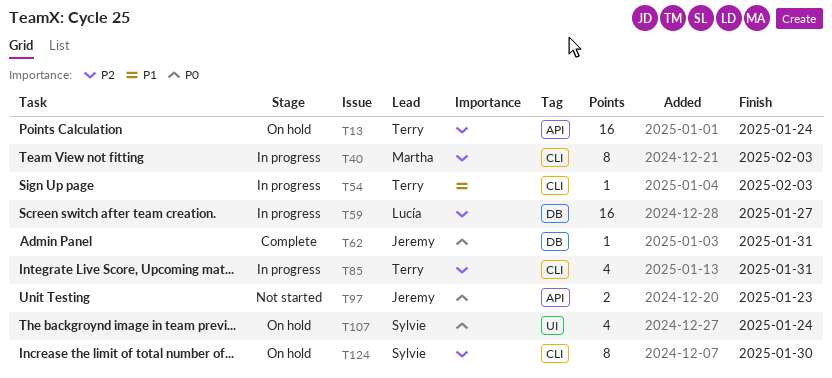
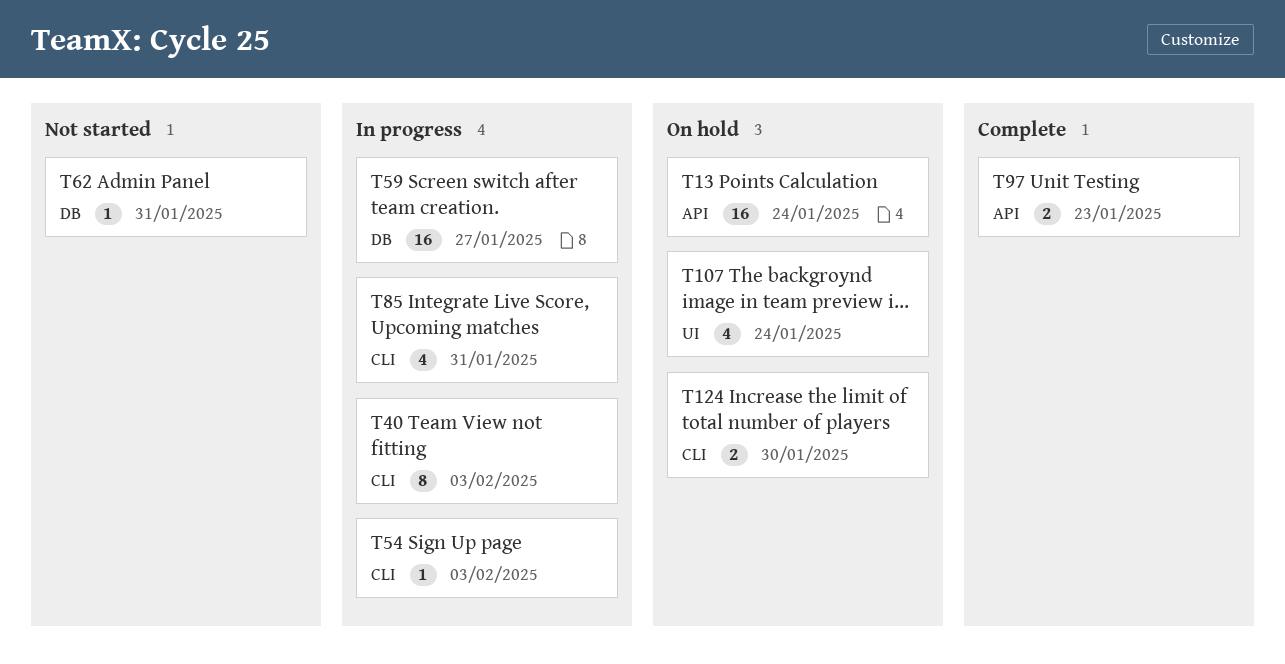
T62, status: Complete -> Not started
T97, status: Not started -> Complete
T124, estimate: 8 -> 2

